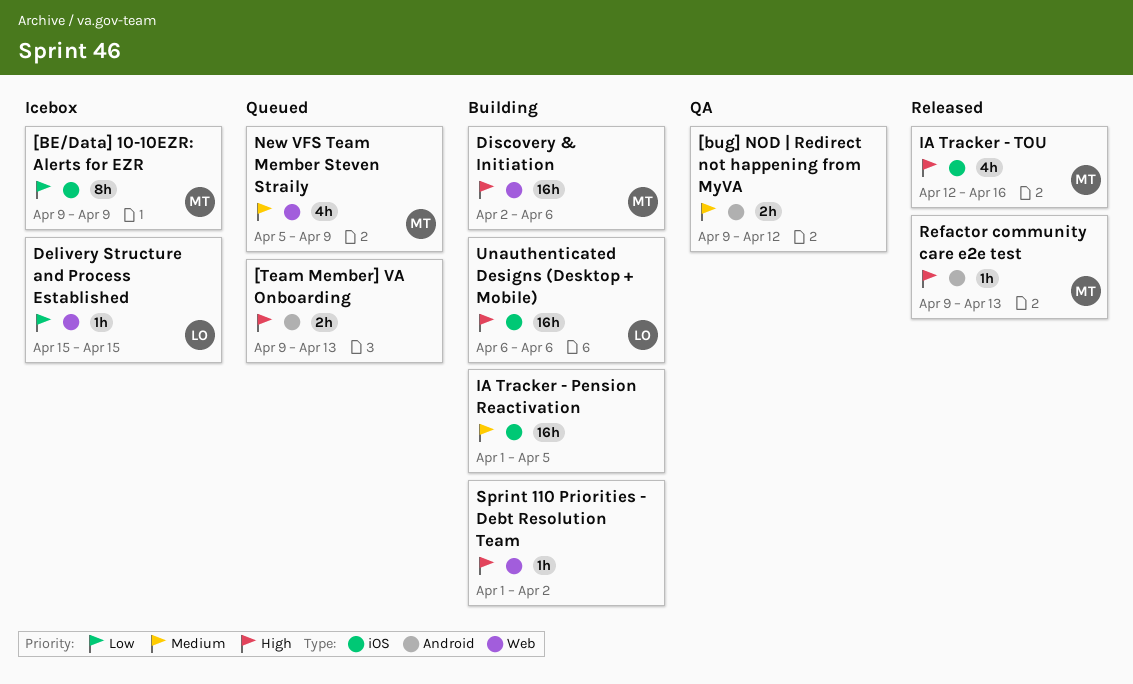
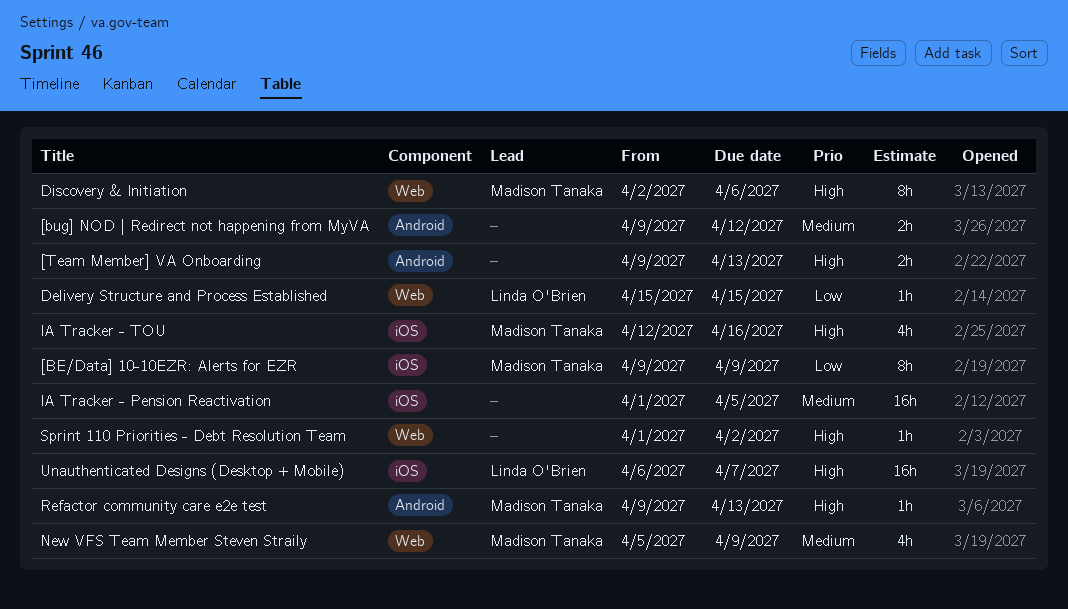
Discovery & Initiation, estimate: 16h -> 8h
Unauthenticated Designs (Desktop + Mobile), due: Apr 6 -> Apr 7

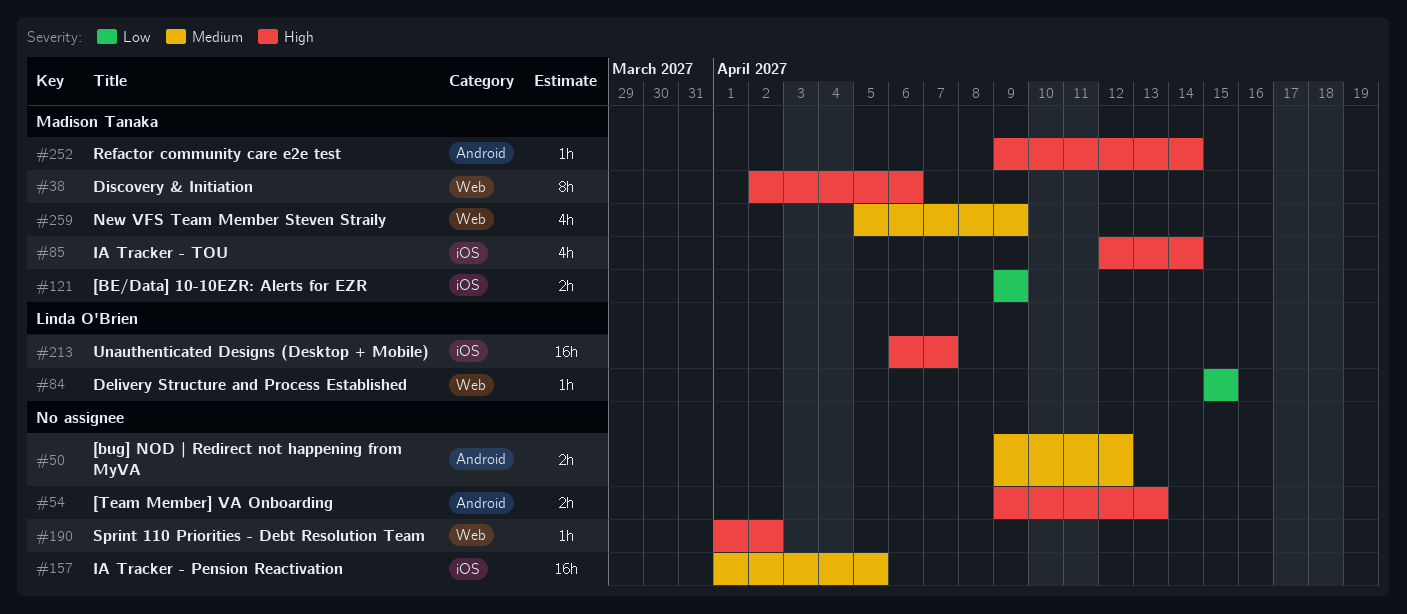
[BE/Data] 10-10EZR: Alerts for EZR, estimate: 8h -> 2h
IA Tracker - TOU, due: Apr 16 -> Apr 14
Refactor community care e2e test, due: Apr 13 -> Apr 14

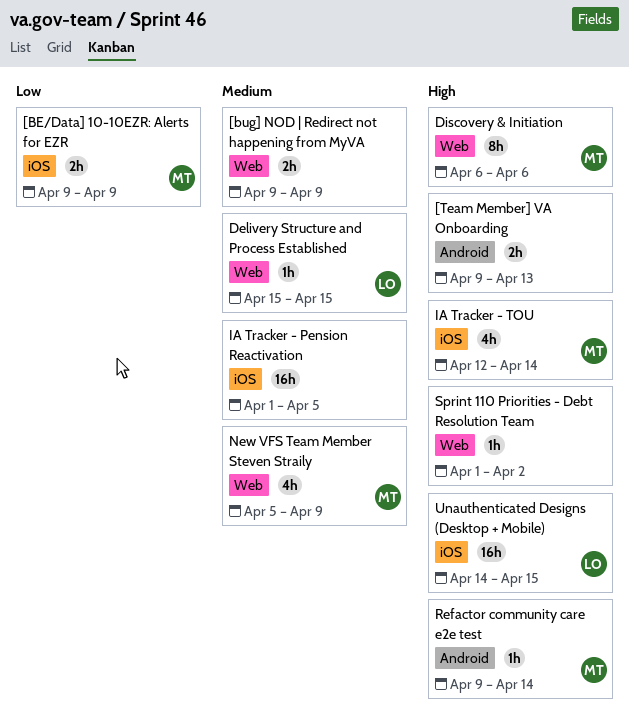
[bug] NOD | Redirect not happening from MyVA, label: Android -> Web
[bug] NOD | Redirect not happening from MyVA, due: Apr 12 -> Apr 9
Delivery Structure and Process Established, priority: Low -> Medium
Discovery & Initiation, start: Apr 2 -> Apr 6
Unauthenticated Designs (Desktop + Mobile), start: Apr 6 -> Apr 14
Unauthenticated Designs (Desktop + Mobile), due: Apr 7 -> Apr 15

